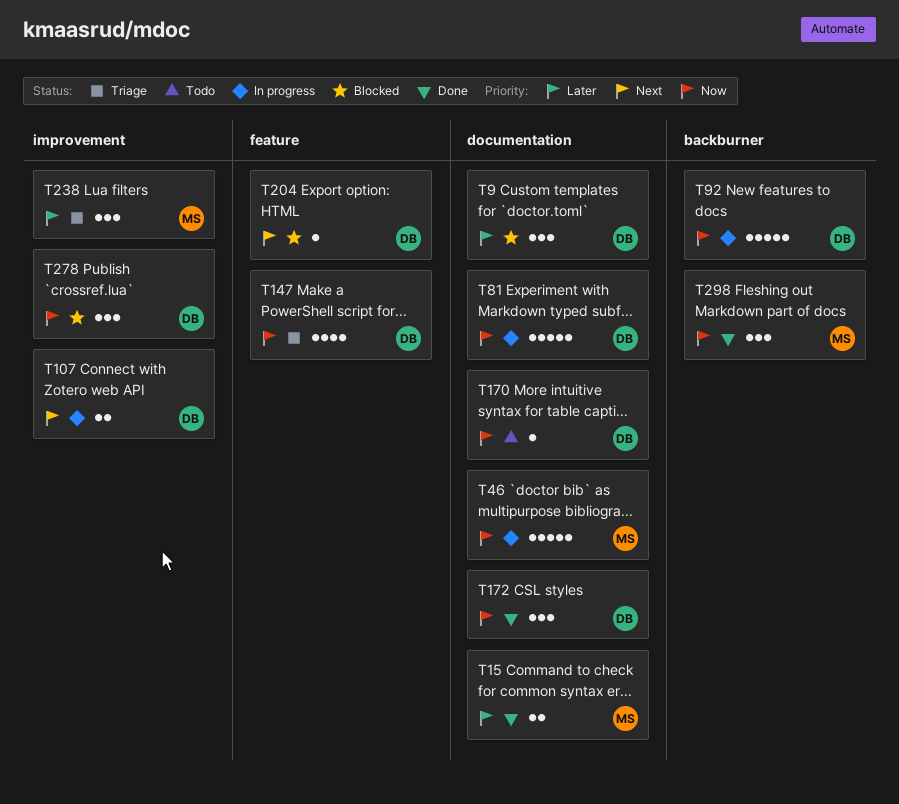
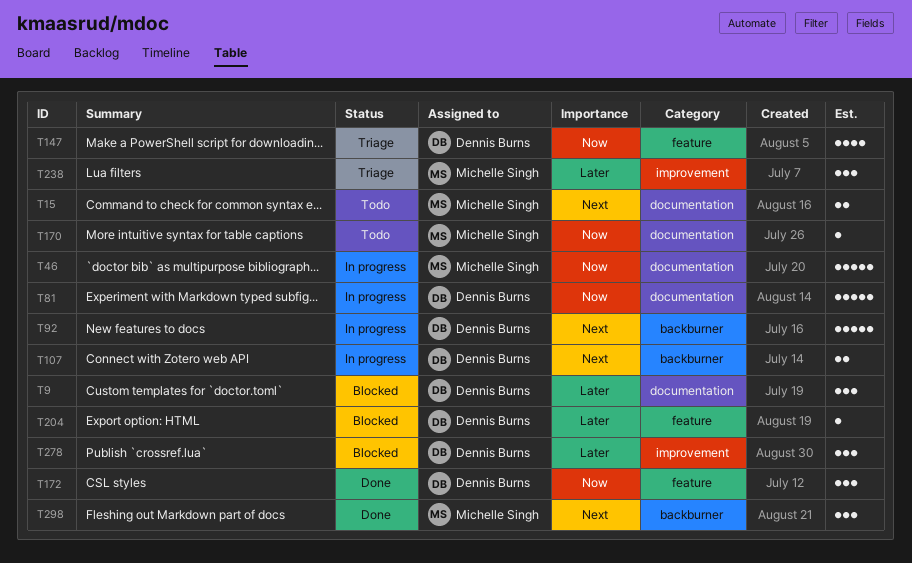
T15, status: Done -> Todo
T15, priority: Later -> Next
T92, priority: Now -> Next
T107, label: improvement -> backburner
T170, owner: Dennis Burns -> Michelle Singh
T172, label: documentation -> feature
T204, priority: Next -> Later
T278, priority: Now -> Later
T298, priority: Now -> Next

